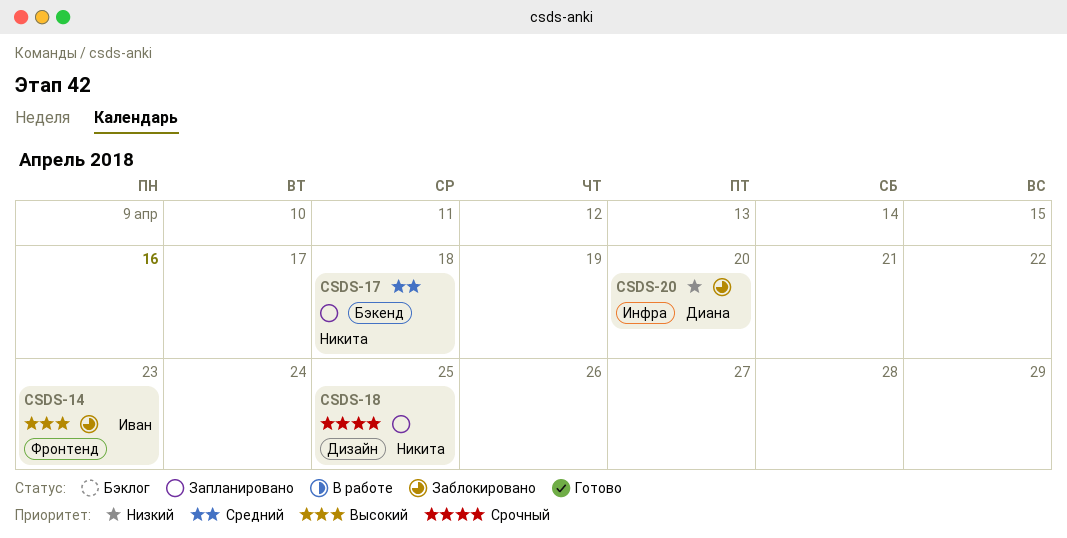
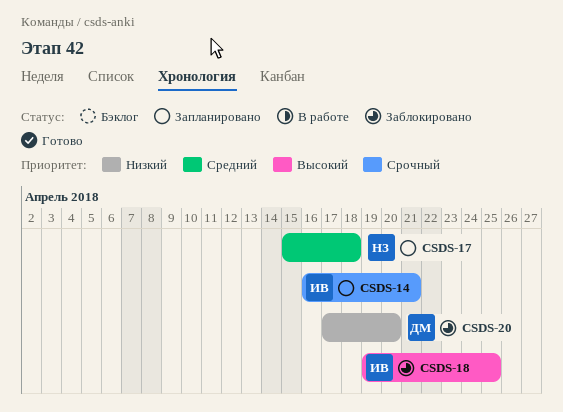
CSDS-14, status: Заблокировано -> Запланировано
CSDS-14, priority: Высокий -> Срочный
CSDS-14, due: Apr 23 -> Apr 21
CSDS-18, status: Запланировано -> Заблокировано
CSDS-18, owner: Никита -> Иван
CSDS-18, priority: Срочный -> Высокий

